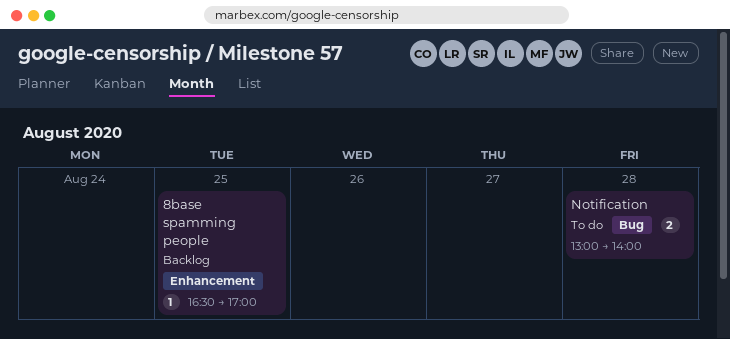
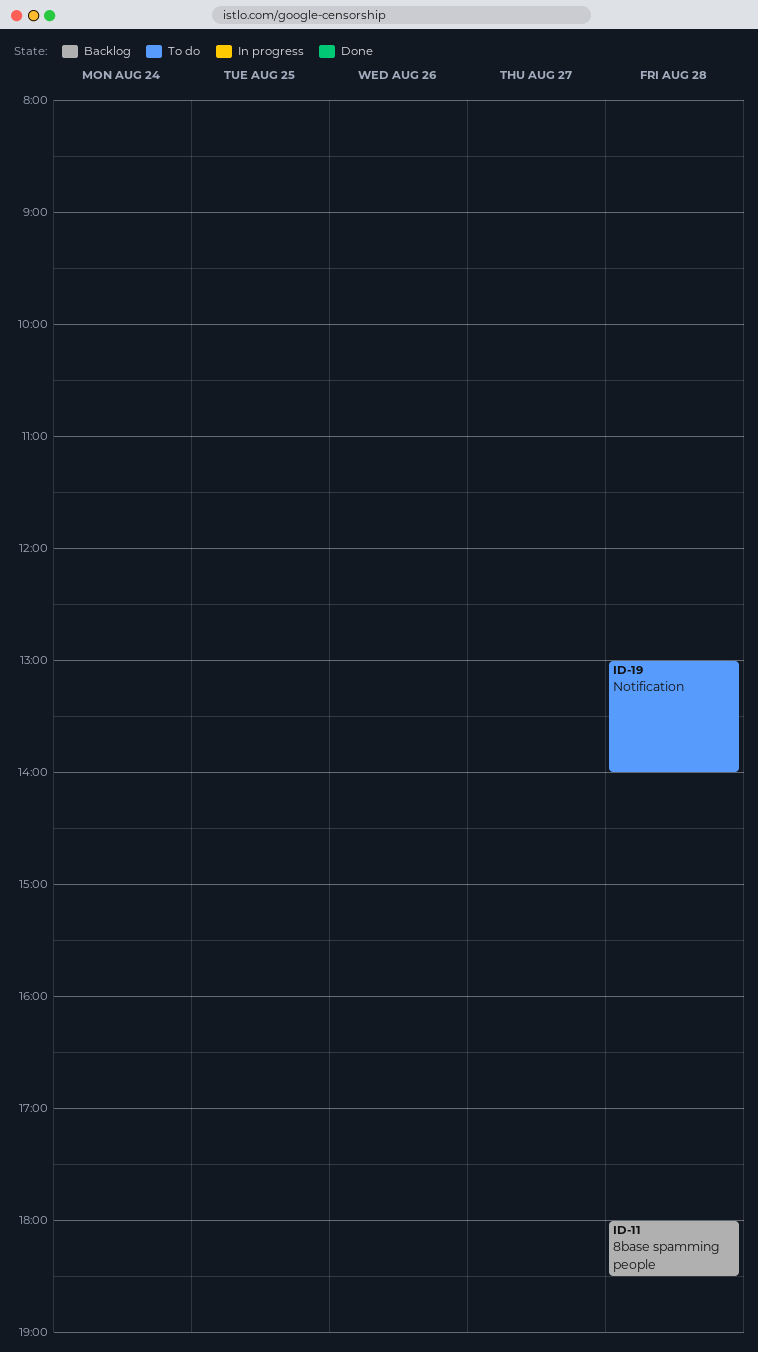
8base spamming people, day: Aug 25 -> Aug 28
8base spamming people, begins: 16:30 -> 18:00
8base spamming people, ends: 17:00 -> 18:30

